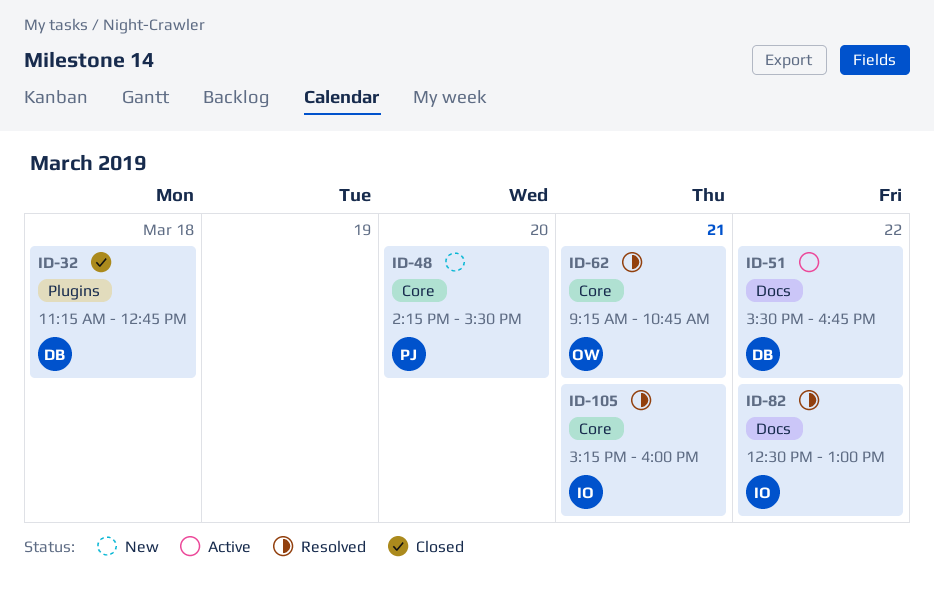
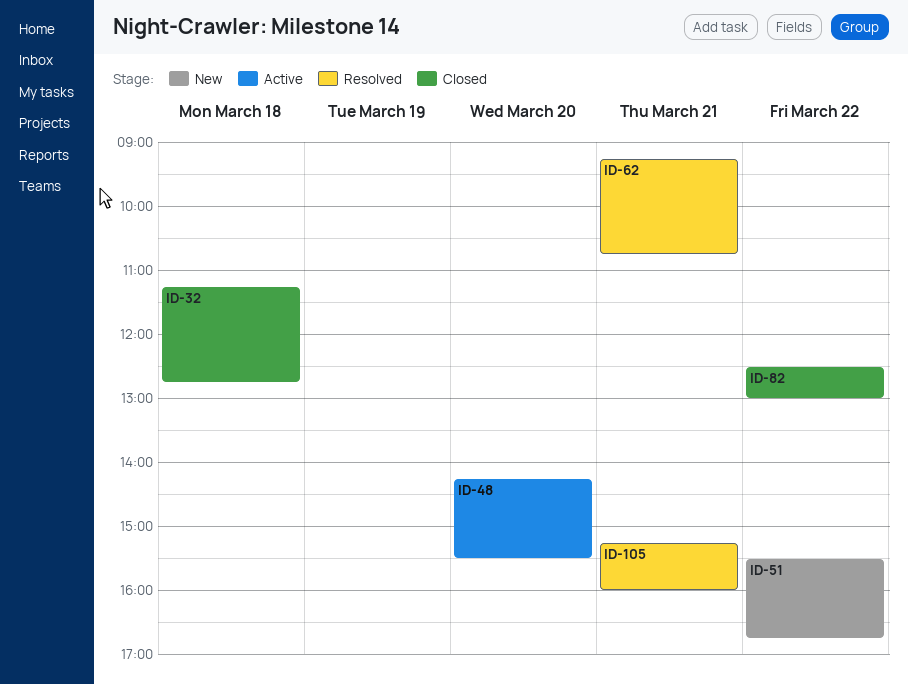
ID-48, status: New -> Active
ID-51, status: Active -> New
ID-82, status: Resolved -> Closed

